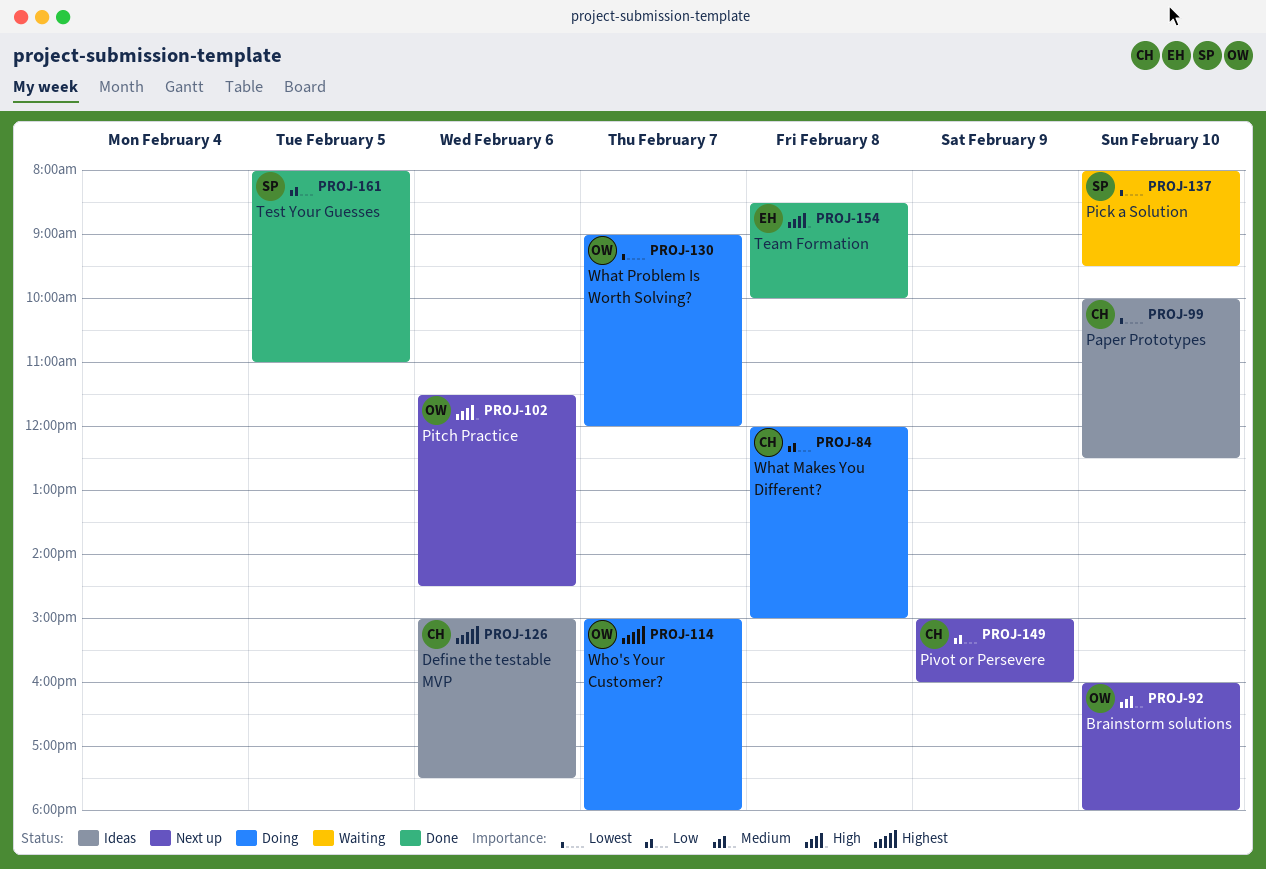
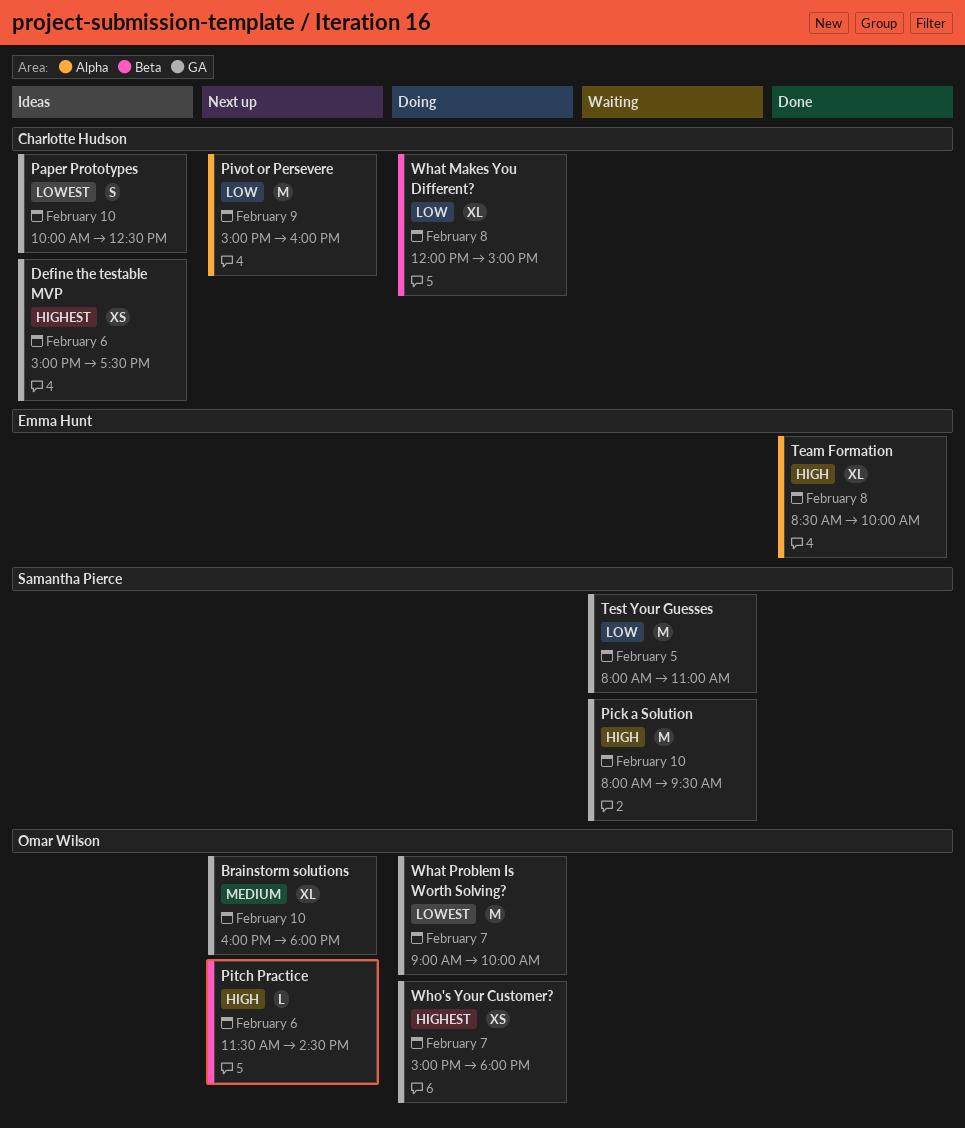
Pick a Solution, priority: Lowest -> High
Test Your Guesses, status: Done -> Waiting
What Problem Is Worth Solving?, ends: 12:00 -> 10:00

